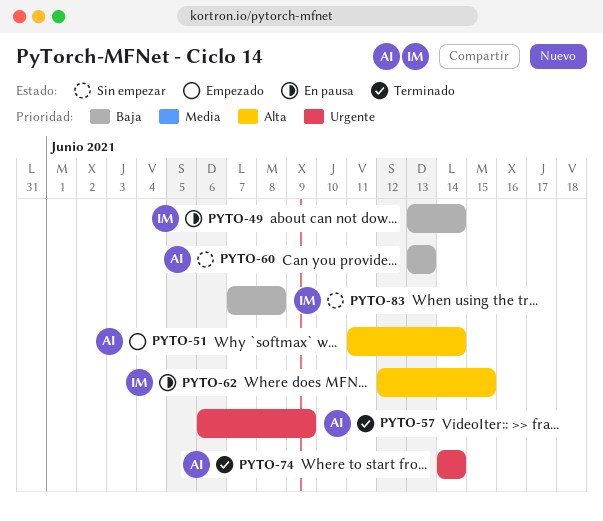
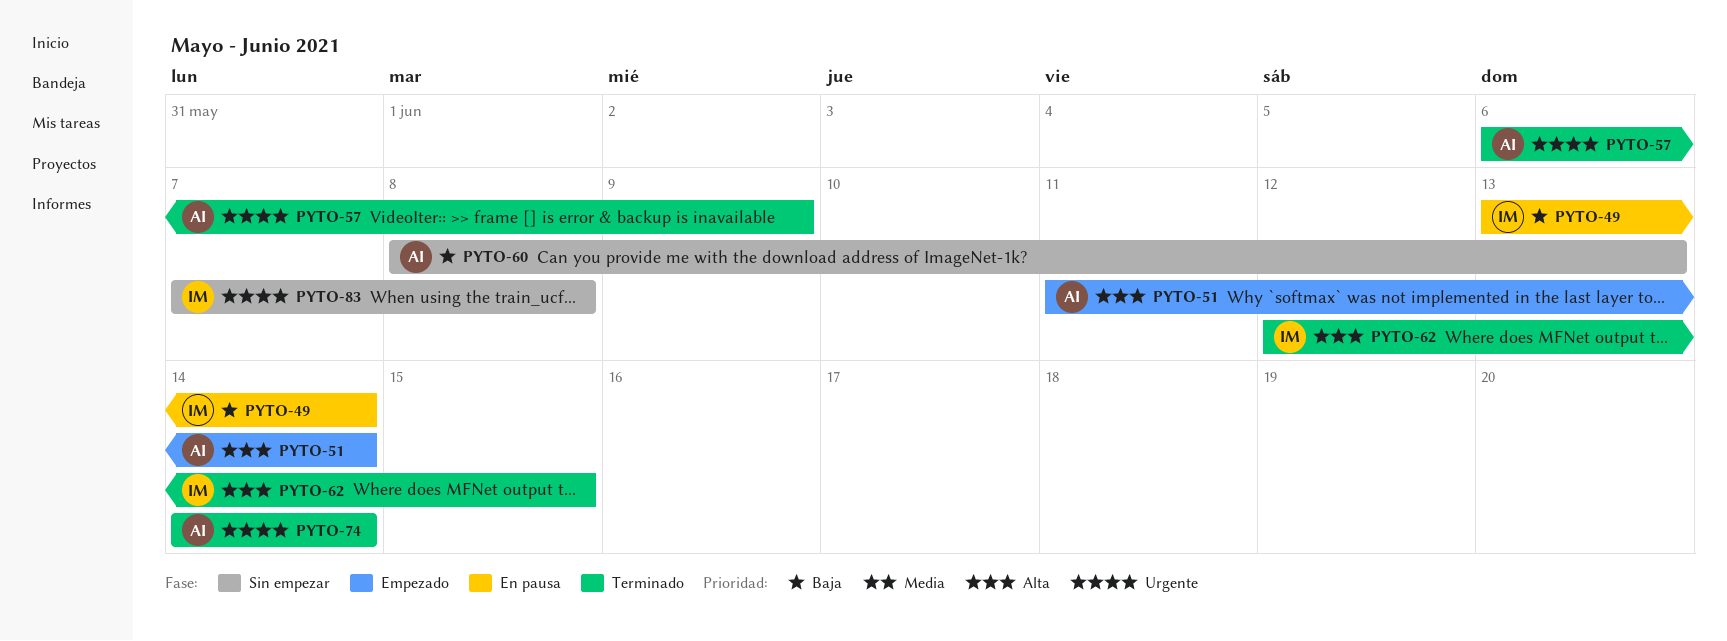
PYTO-60, start: Jun 13 -> Jun 8
PYTO-62, status: En pausa -> Terminado
PYTO-83, priority: Baja -> Urgente

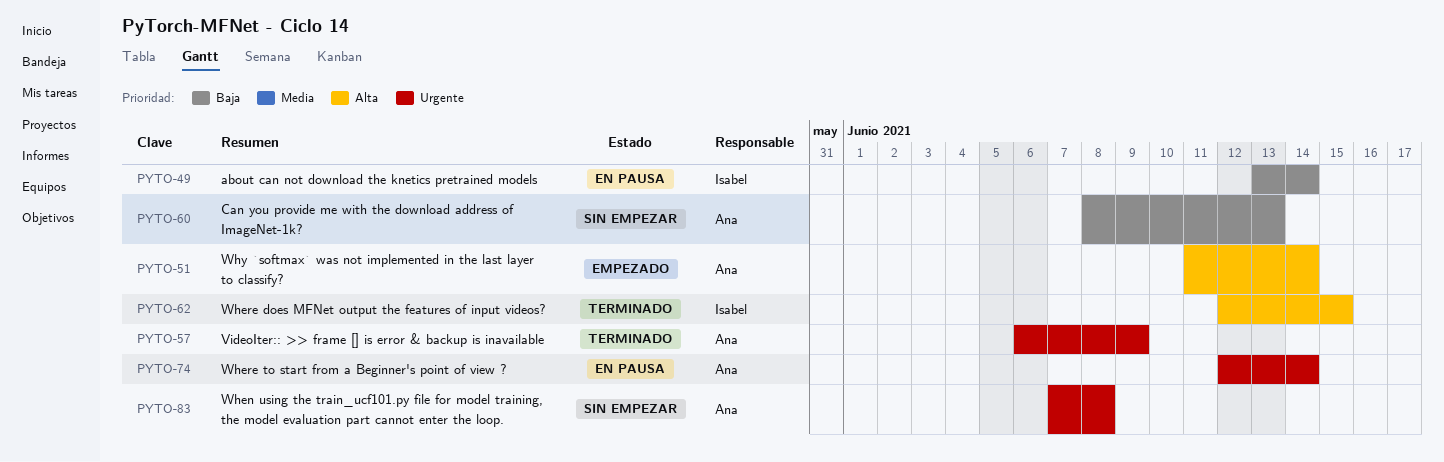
PYTO-74, status: Terminado -> En pausa
PYTO-74, start: Jun 14 -> Jun 12
PYTO-83, owner: Isabel -> Ana

